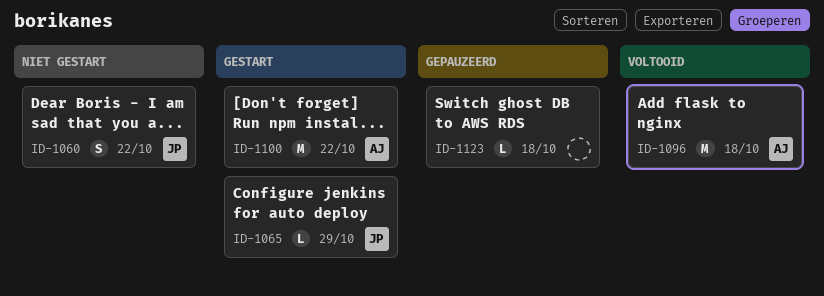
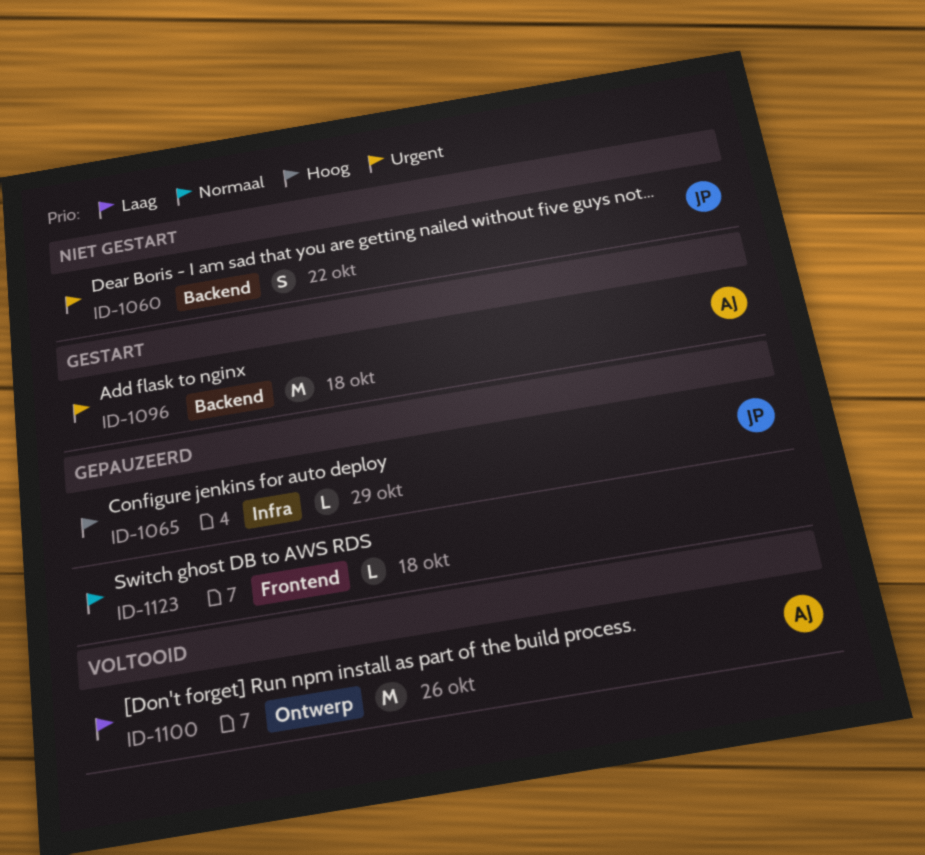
ID-1065, status: Gestart -> Gepauzeerd
ID-1096, status: Voltooid -> Gestart
ID-1100, status: Gestart -> Voltooid
ID-1100, due: Oct 22 -> Oct 26

